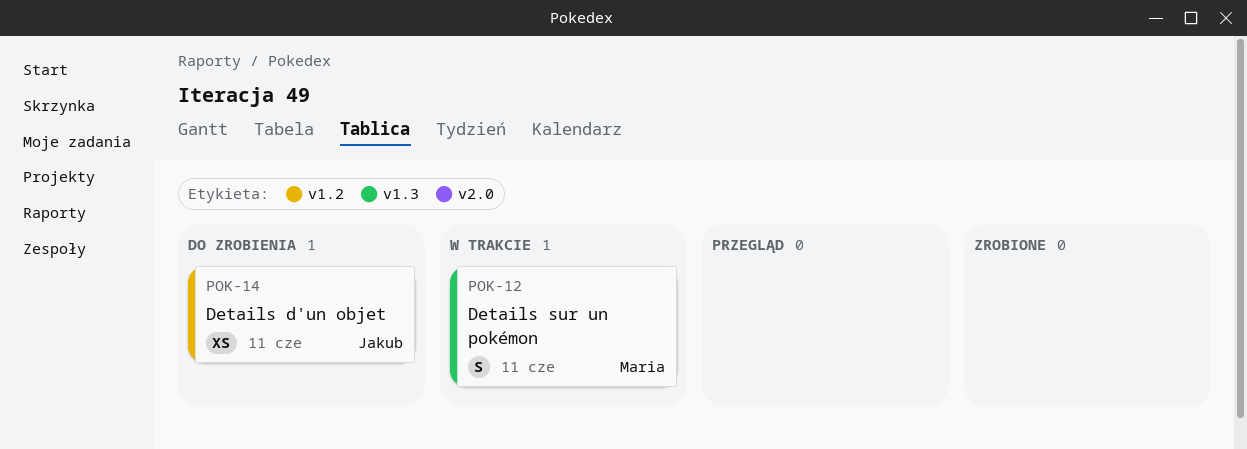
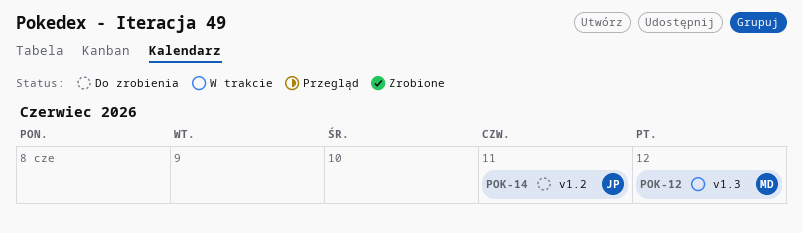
POK-12, due: Jun 11 -> Jun 12

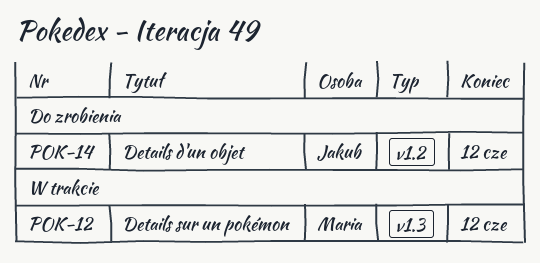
POK-14, due: Jun 11 -> Jun 12

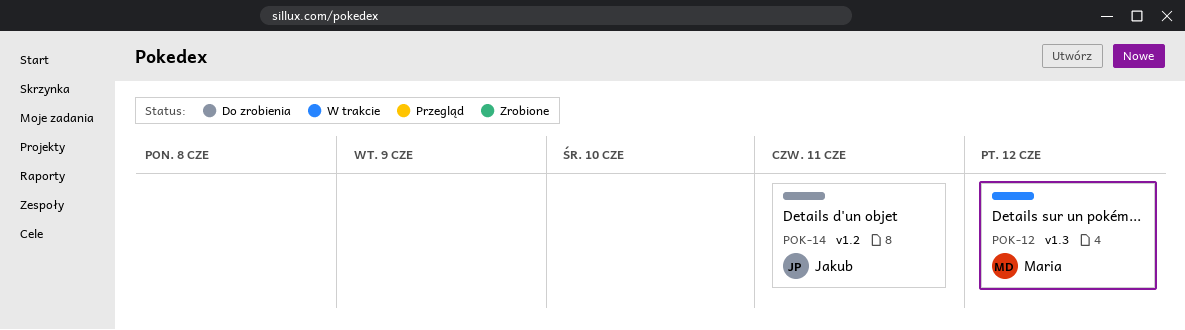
POK-14, due: Jun 12 -> Jun 11

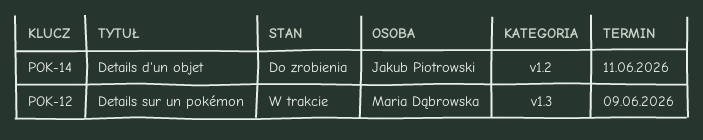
POK-12, due: Jun 12 -> Jun 9

